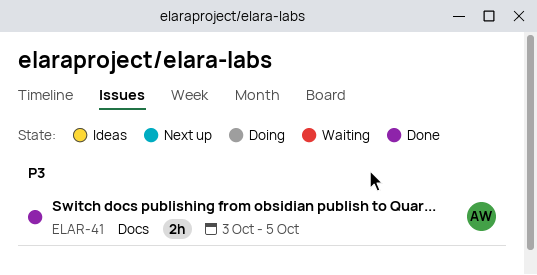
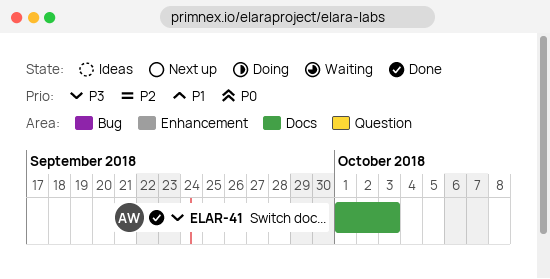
ELAR-41, start: Oct 3 -> Oct 1
ELAR-41, due: Oct 5 -> Oct 3

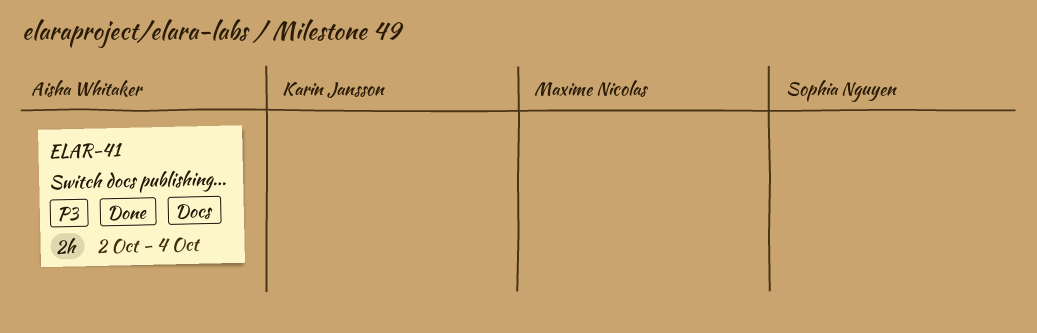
ELAR-41, start: Oct 1 -> Oct 2
ELAR-41, due: Oct 3 -> Oct 4

